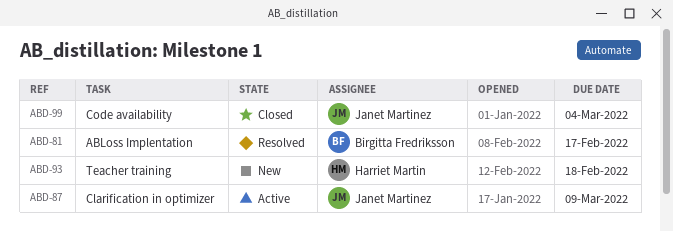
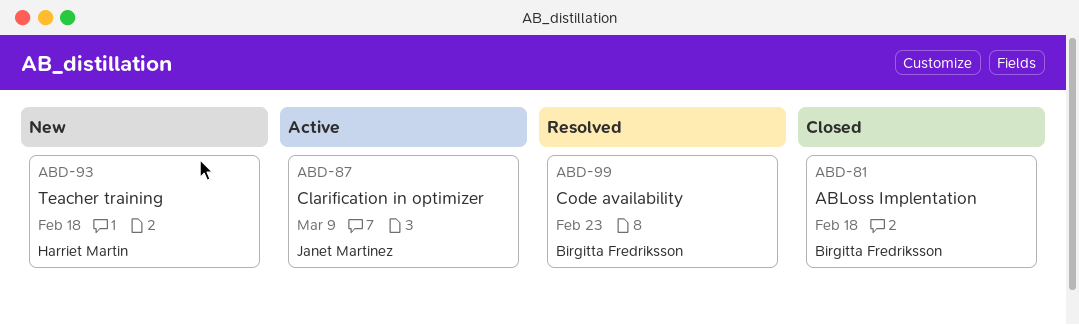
ABD-81, status: Resolved -> Closed
ABD-81, due: Feb 17 -> Feb 18
ABD-99, status: Closed -> Resolved
ABD-99, owner: Janet Martinez -> Birgitta Fredriksson
ABD-99, due: Mar 4 -> Feb 23

